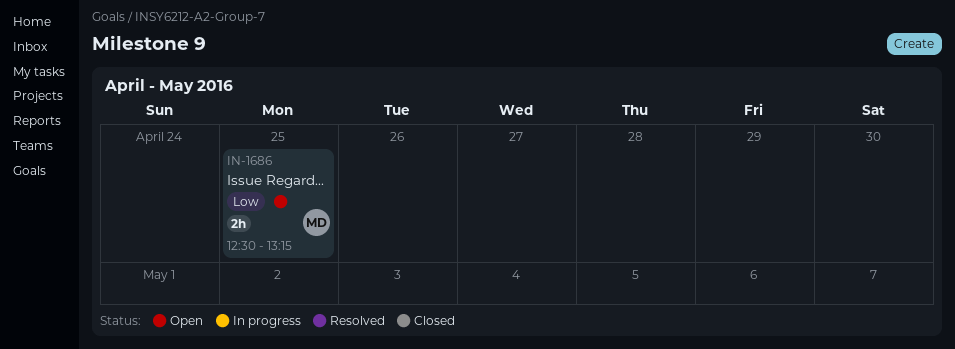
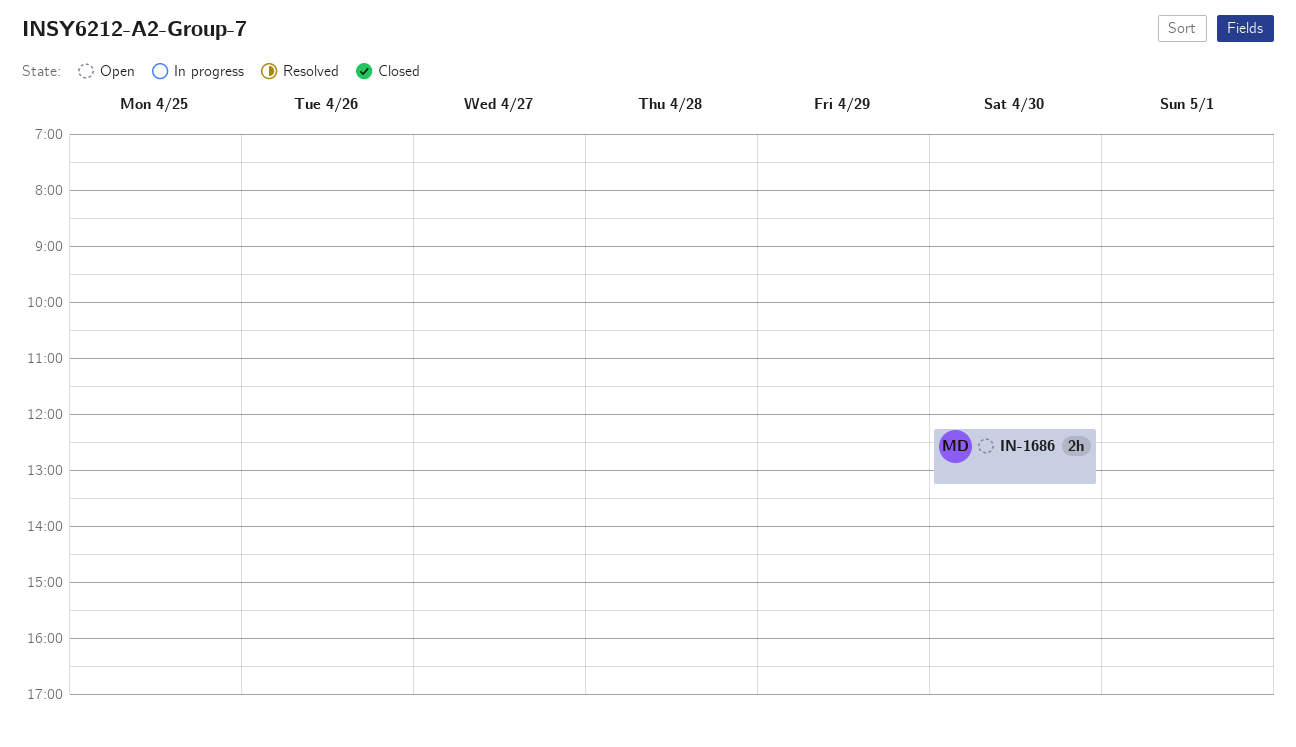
IN-1686, day: Apr 25 -> Apr 30
IN-1686, begins: 12:30 -> 12:15

